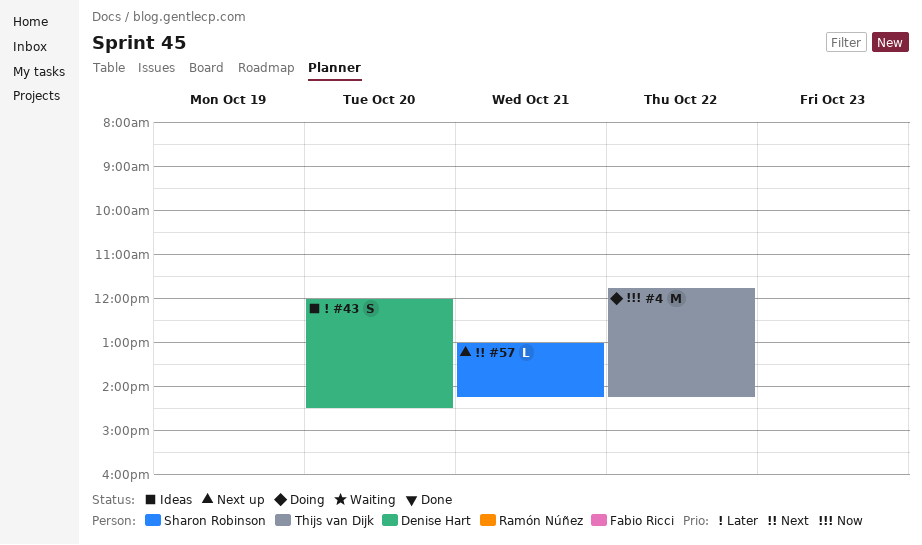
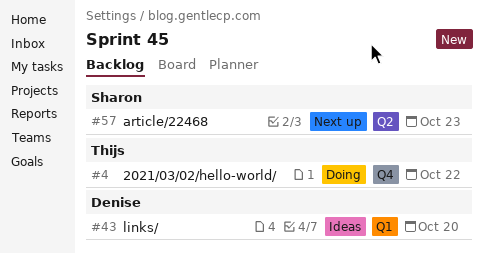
#57, day: Oct 21 -> Oct 23

